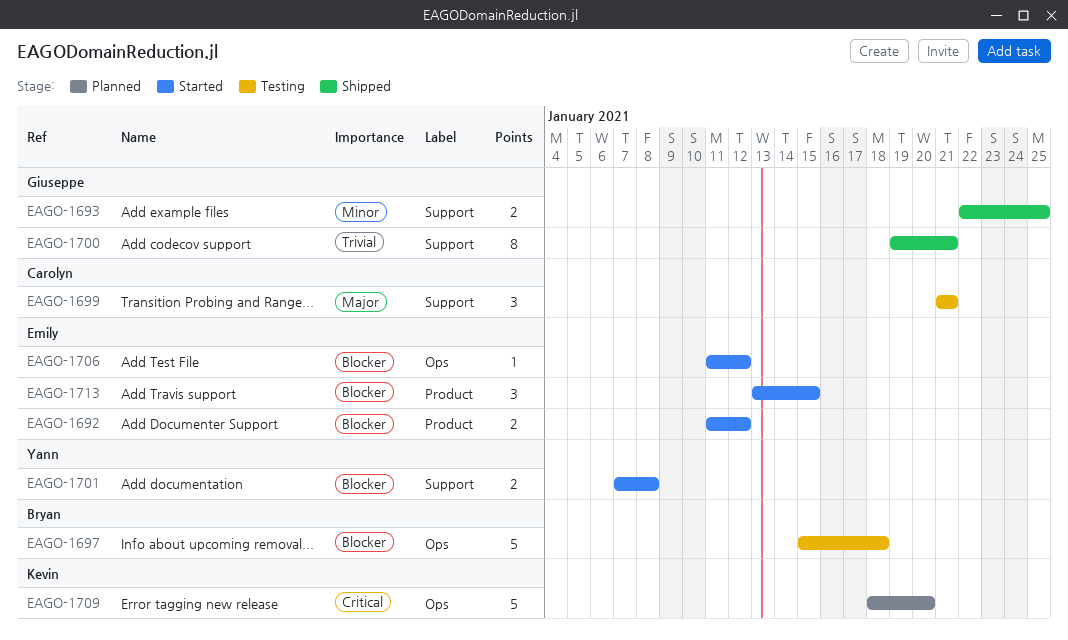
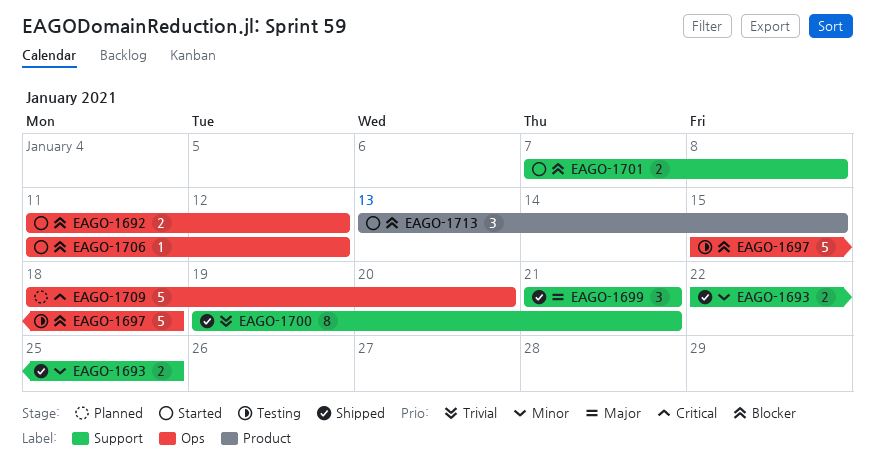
EAGO-1692, label: Product -> Ops
EAGO-1699, status: Testing -> Shipped

